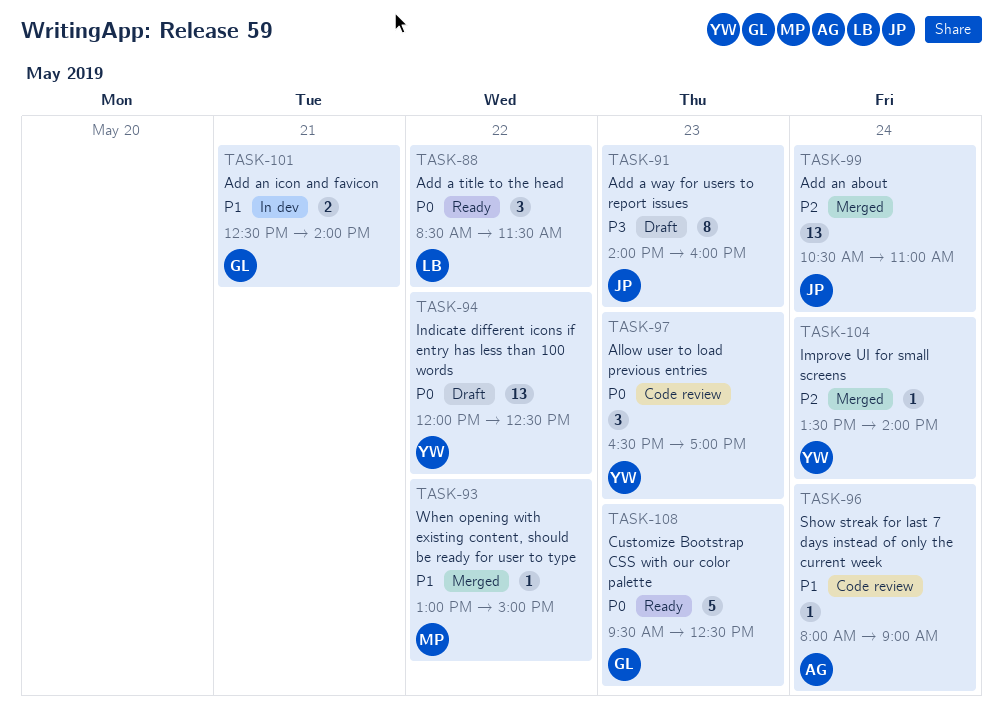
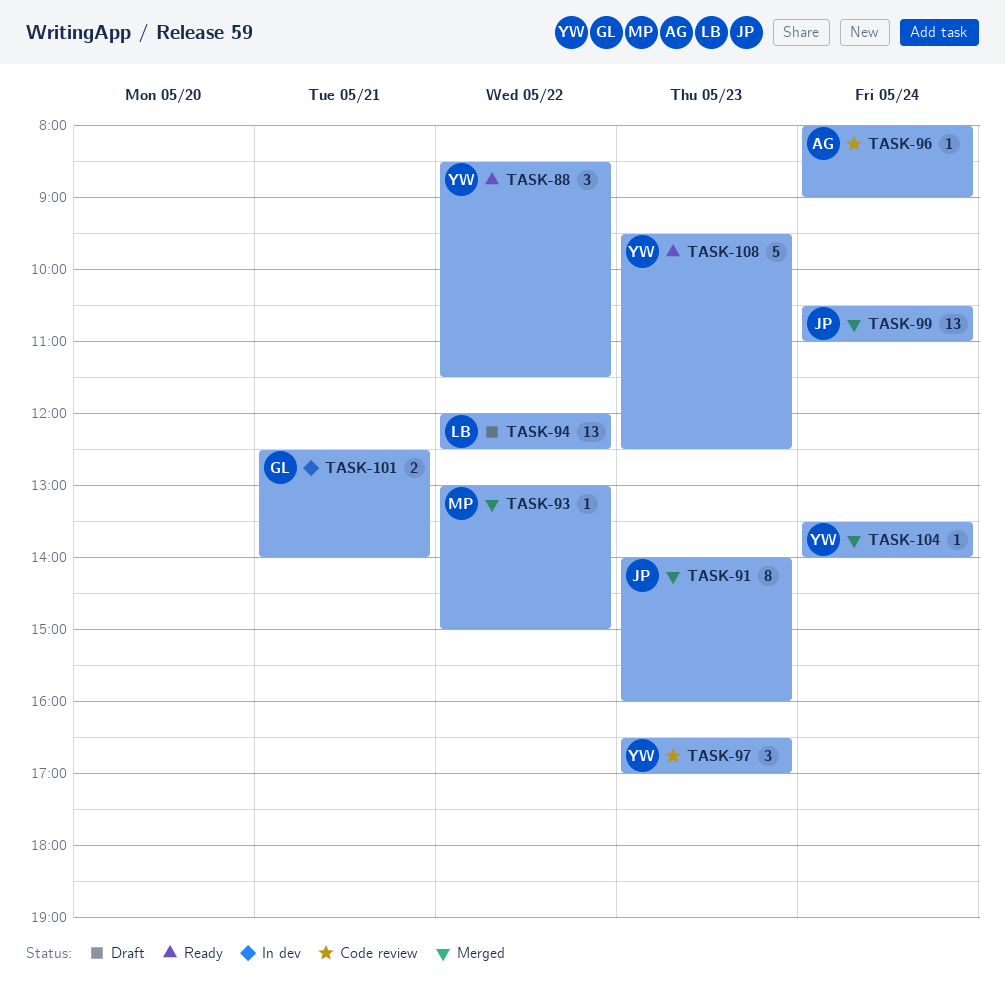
TASK-88, owner: LB -> YW
TASK-91, status: Draft -> Merged
TASK-94, owner: YW -> LB
TASK-108, owner: GL -> YW

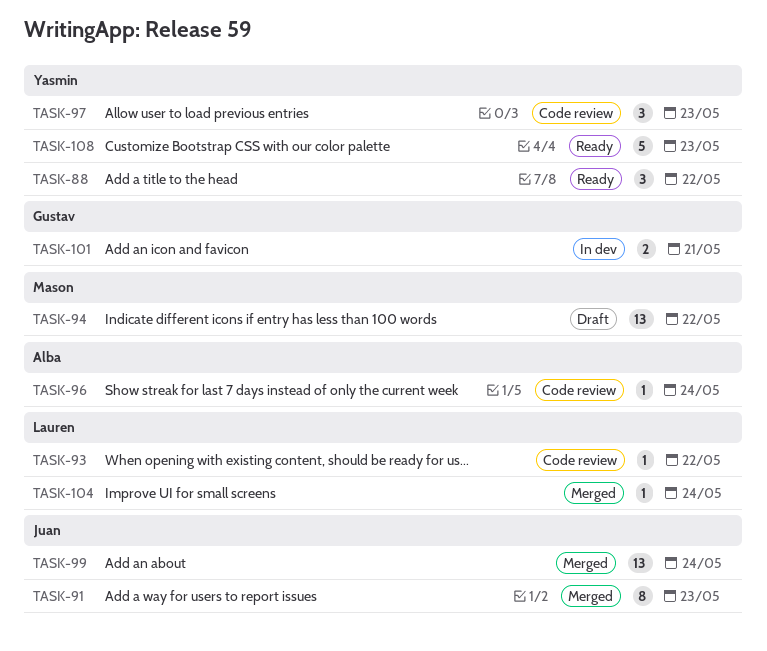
TASK-93, status: Merged -> Code review
TASK-93, owner: Mason -> Lauren
TASK-94, owner: Lauren -> Mason
TASK-104, owner: Yasmin -> Lauren

